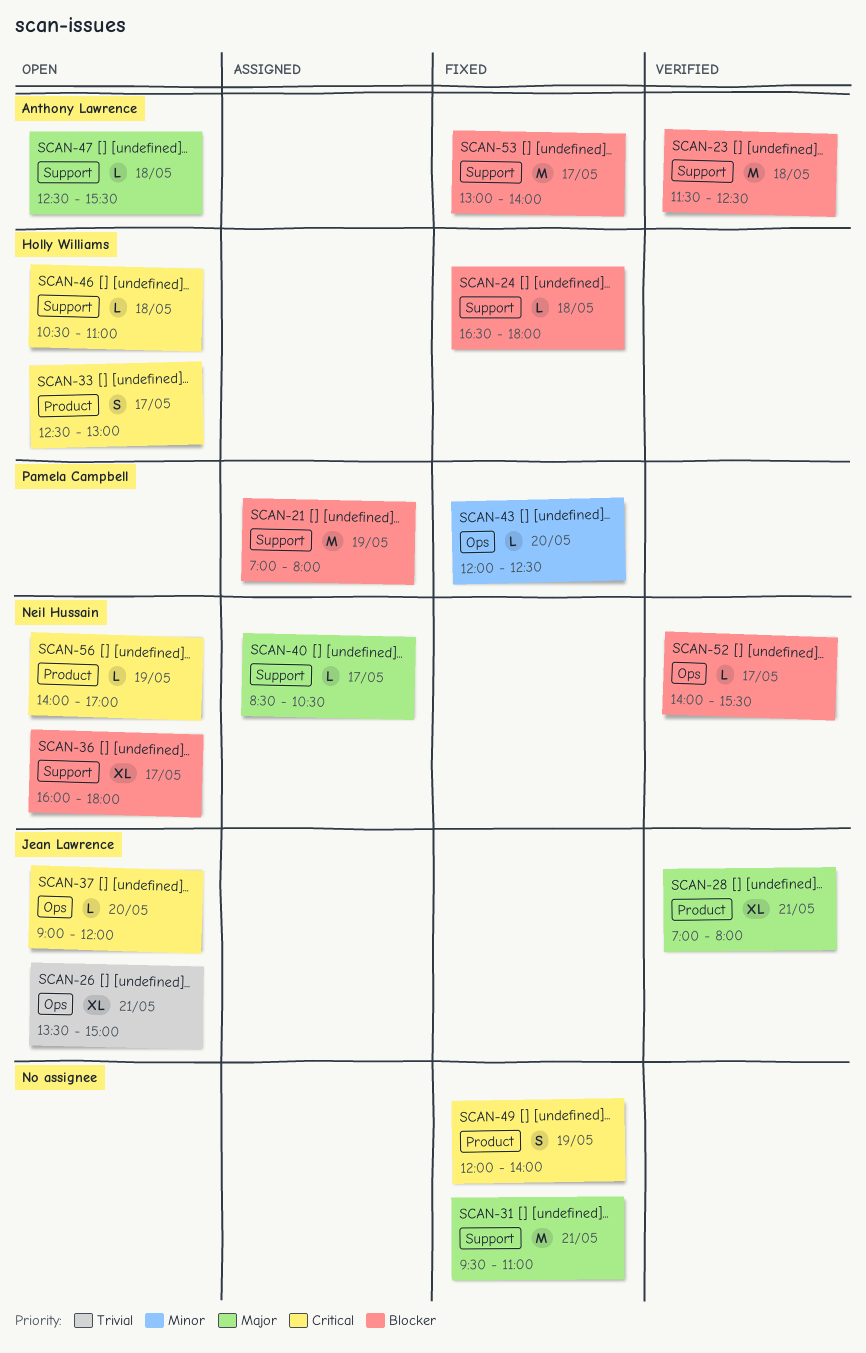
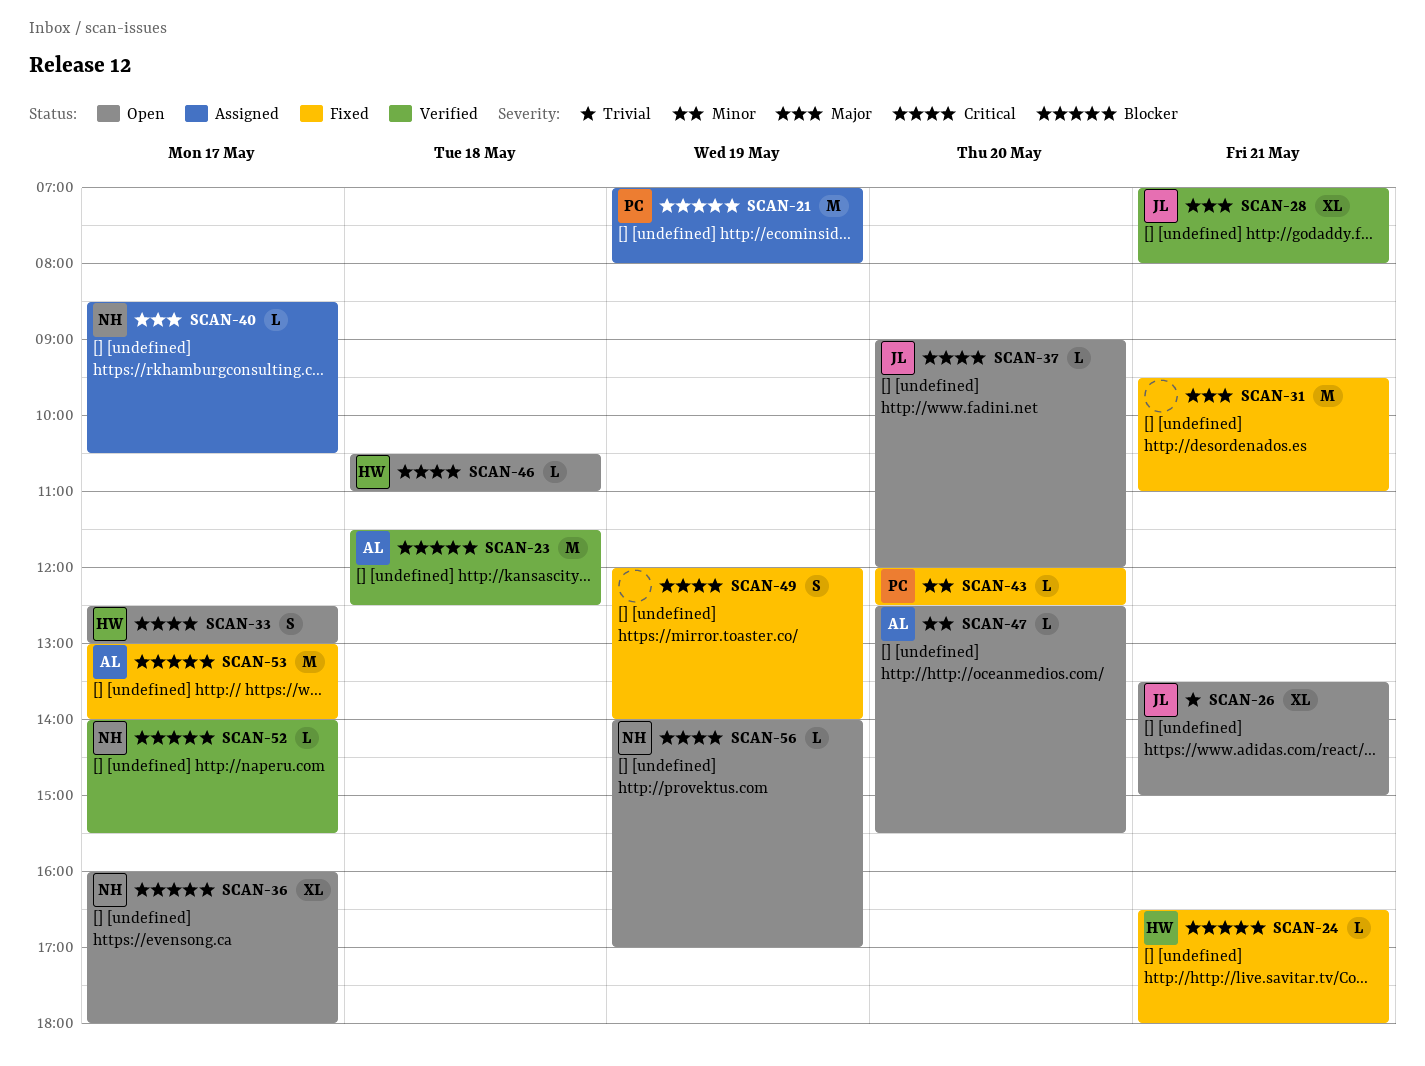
SCAN-24, day: May 18 -> May 21
SCAN-47, priority: Major -> Minor
SCAN-47, day: May 18 -> May 20

